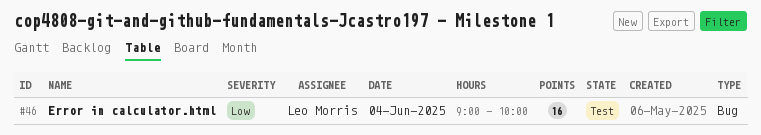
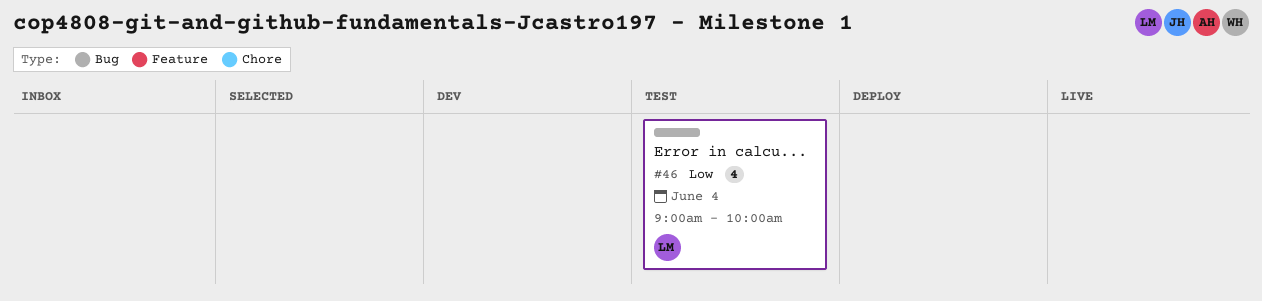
#46, estimate: 16 -> 4

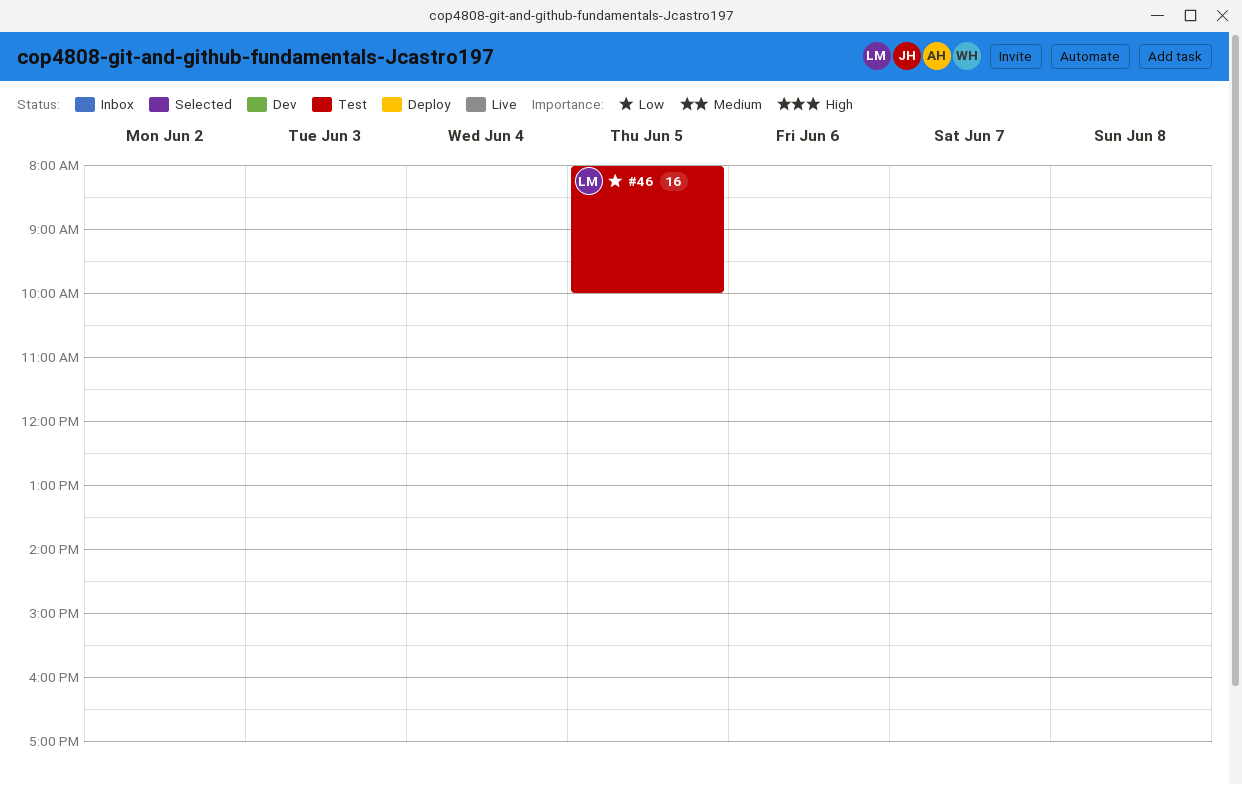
#46, estimate: 4 -> 16
#46, day: Jun 4 -> Jun 5
#46, begins: 09:00 -> 08:00

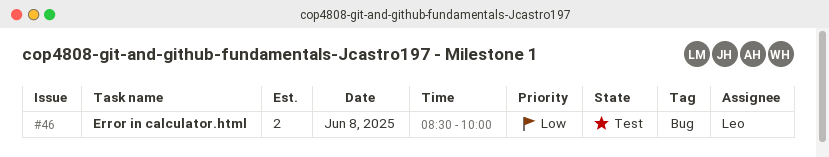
#46, estimate: 16 -> 2
#46, day: Jun 5 -> Jun 8
#46, begins: 08:00 -> 08:30

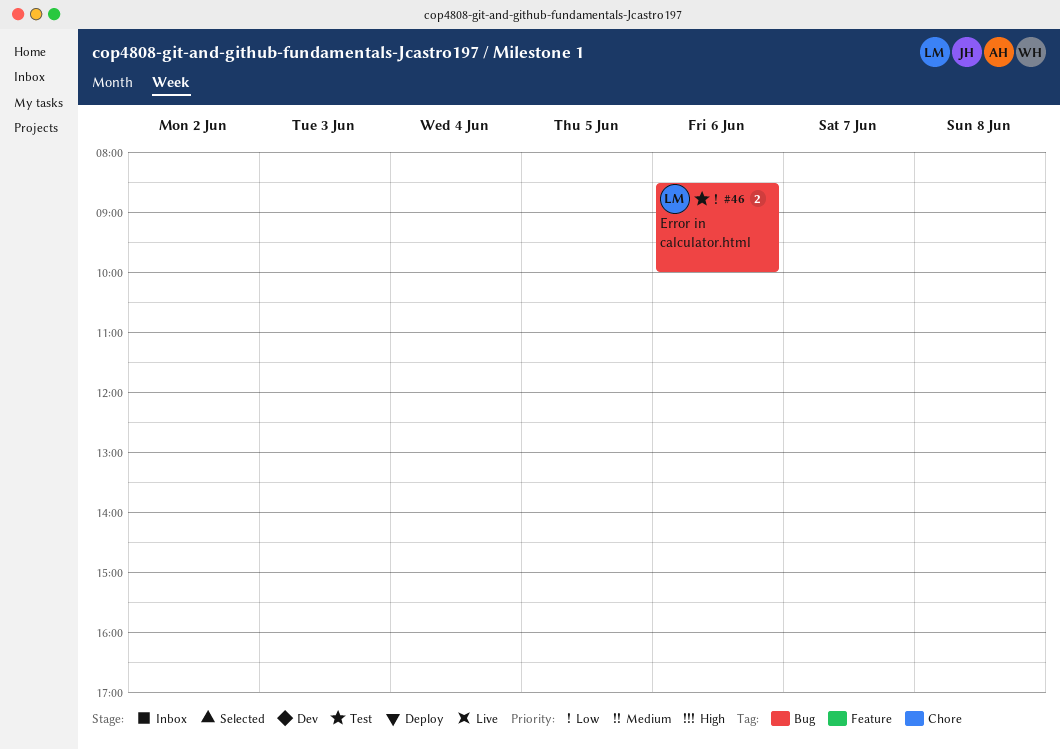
#46, day: Jun 8 -> Jun 6

